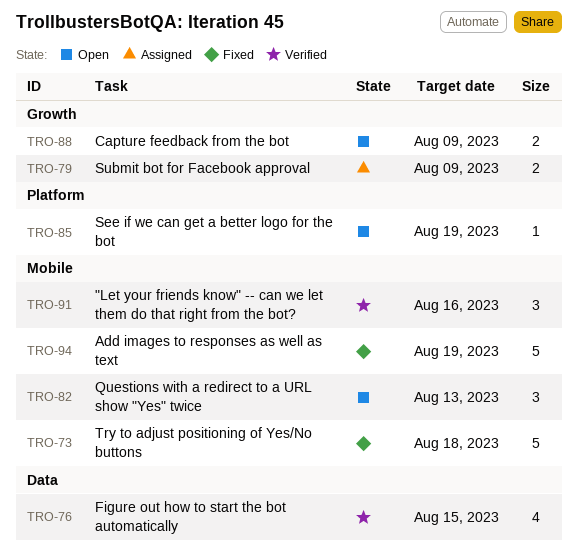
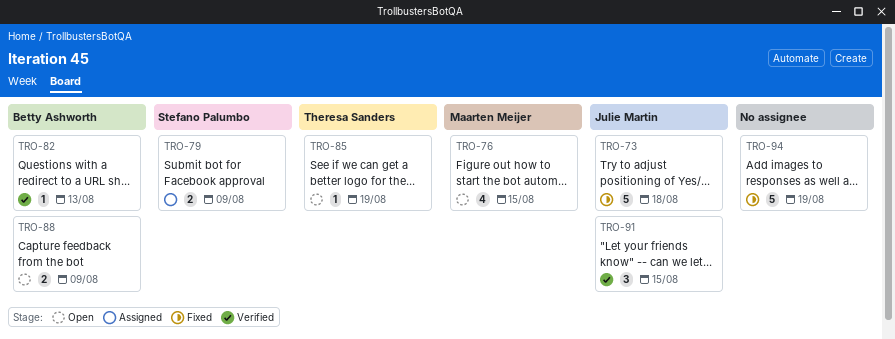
TRO-76, status: Verified -> Open
TRO-82, status: Open -> Verified
TRO-82, estimate: 3 -> 1
TRO-91, due: Aug 16 -> Aug 15

